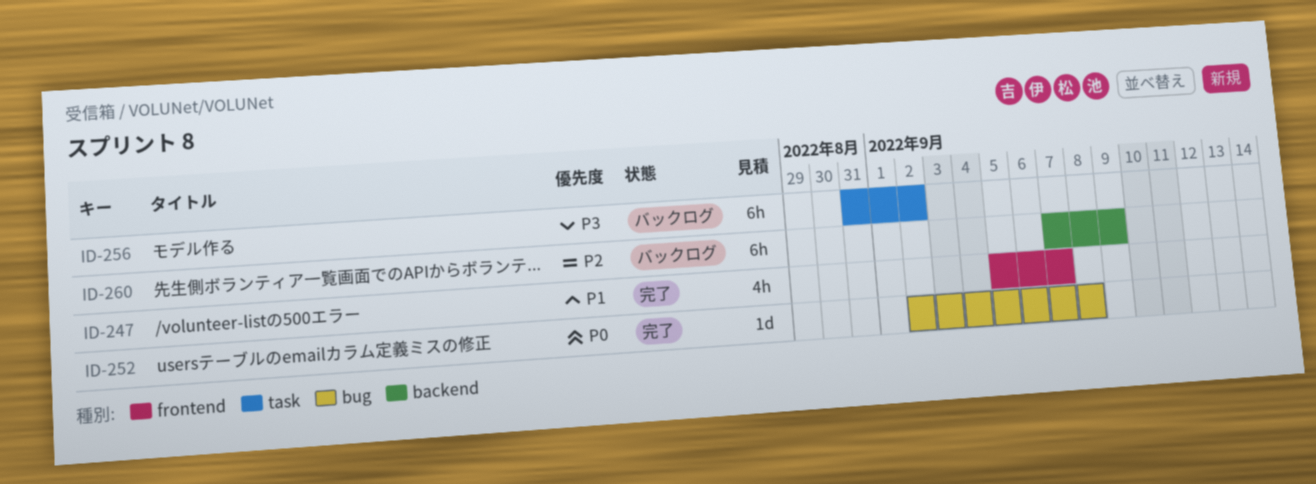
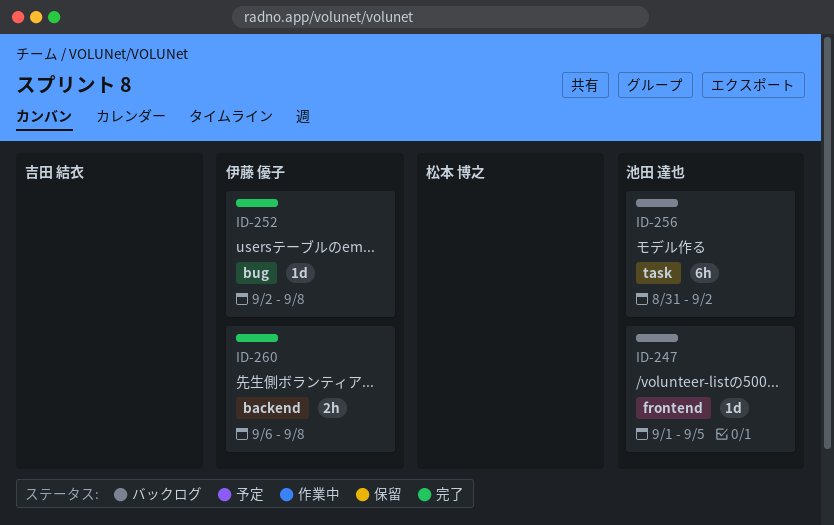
ID-247, status: 完了 -> バックログ
ID-247, estimate: 4h -> 1d
ID-247, start: Sep 5 -> Sep 1
ID-247, due: Sep 7 -> Sep 5
ID-260, status: バックログ -> 完了
ID-260, estimate: 6h -> 2h
ID-260, start: Sep 7 -> Sep 6
ID-260, due: Sep 9 -> Sep 8

